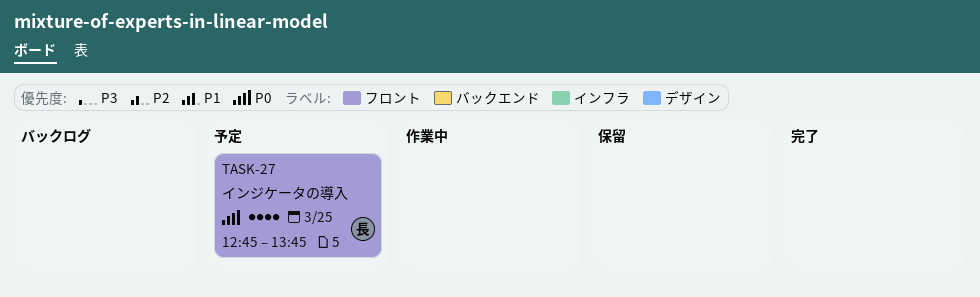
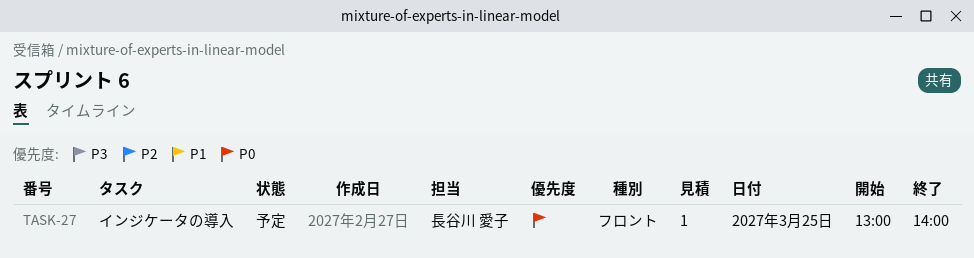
TASK-27, estimate: 4 -> 1
TASK-27, begins: 12:45 -> 13:00
TASK-27, ends: 13:45 -> 14:00

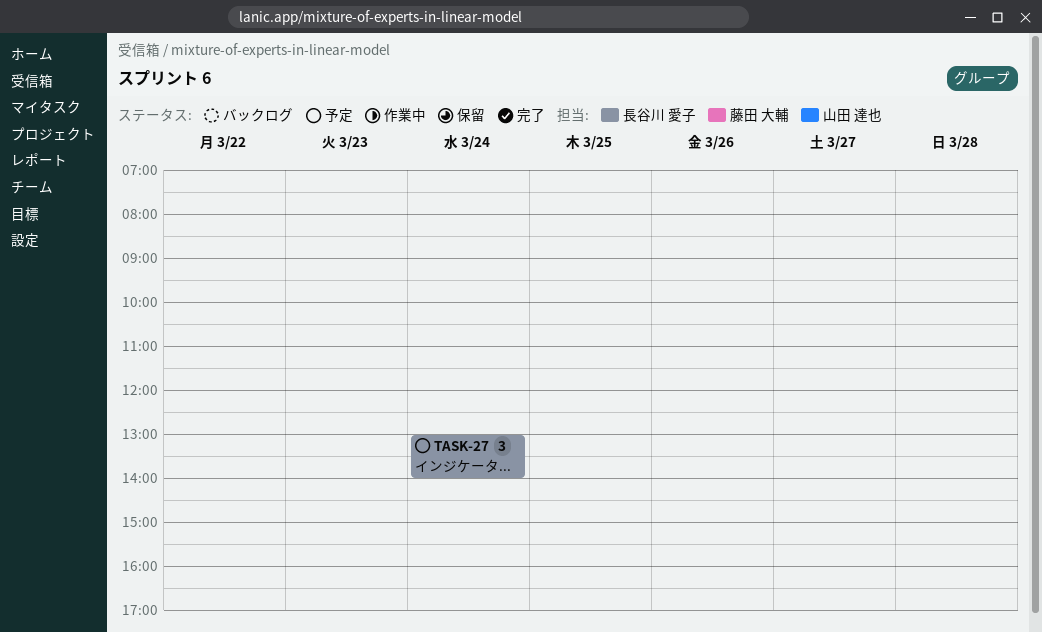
TASK-27, estimate: 1 -> 3
TASK-27, day: Mar 25 -> Mar 24

